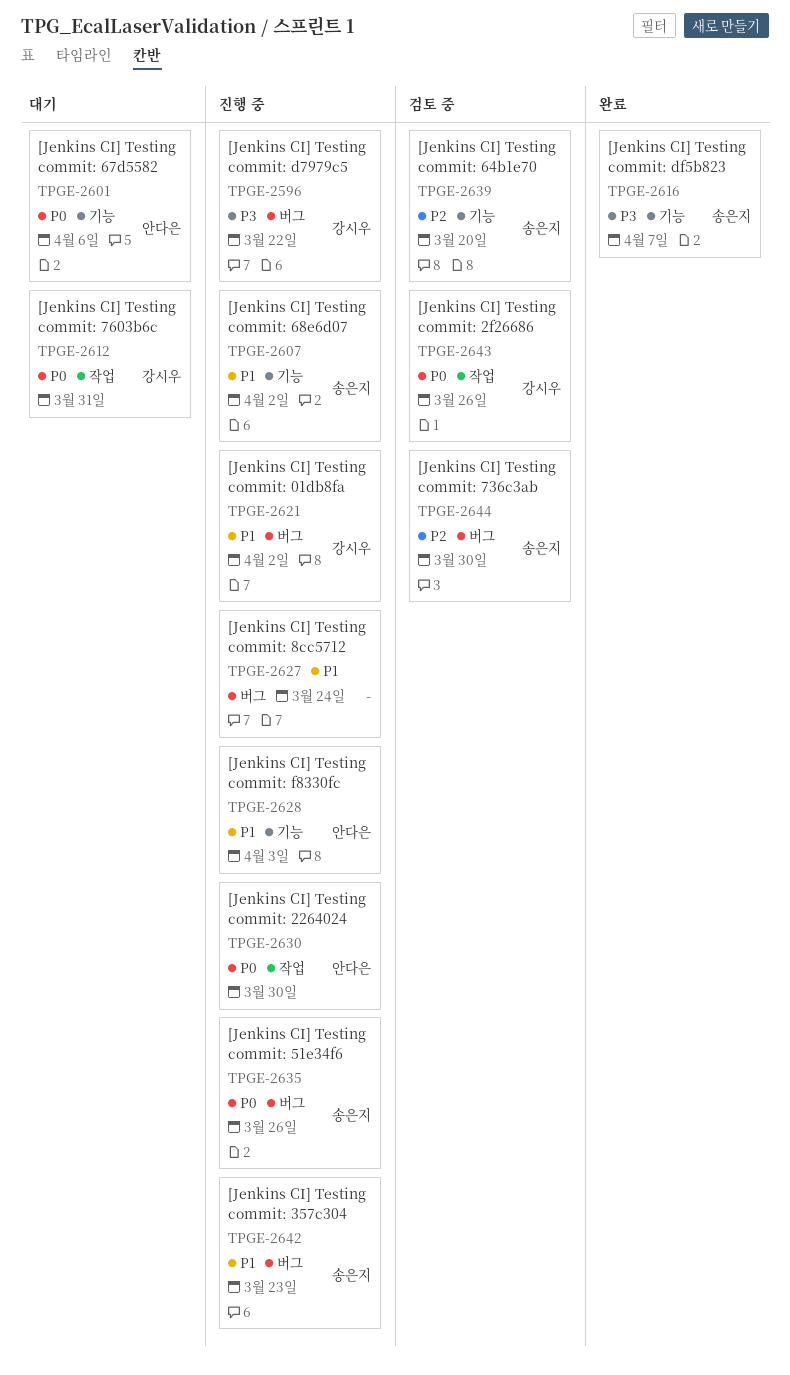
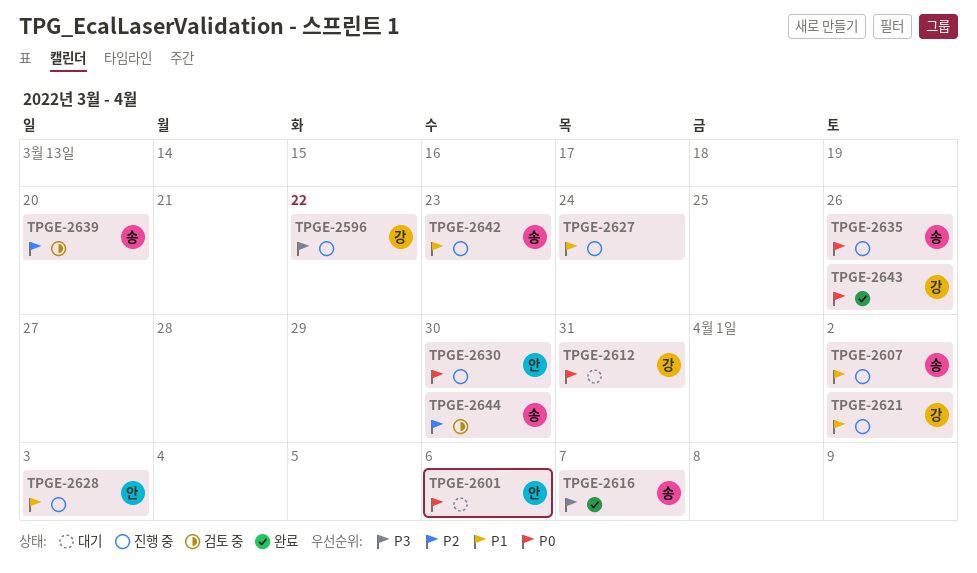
TPGE-2643, status: 검토 중 -> 완료

